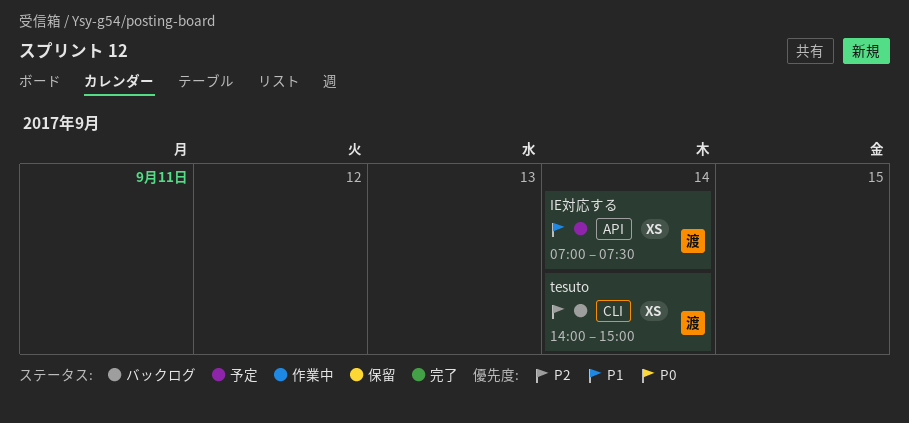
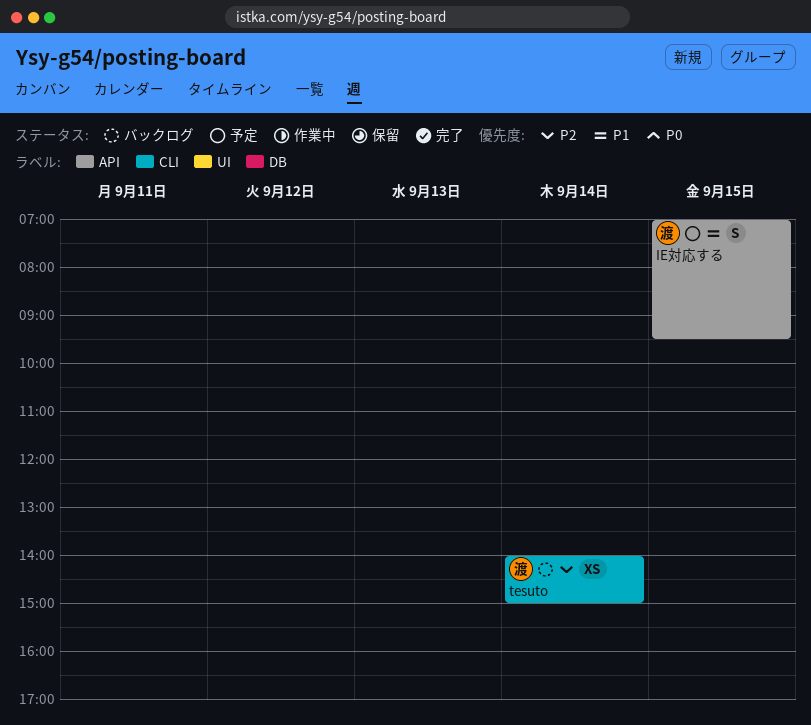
IE対応する, estimate: XS -> S
IE対応する, day: Sep 14 -> Sep 15
IE対応する, ends: 07:30 -> 09:30

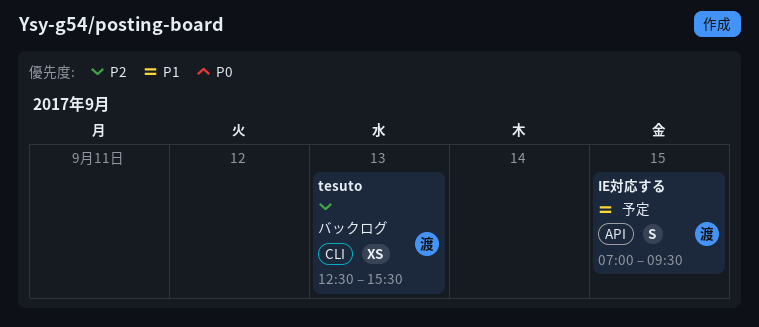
tesuto, day: Sep 14 -> Sep 13
tesuto, begins: 14:00 -> 12:30
tesuto, ends: 15:00 -> 15:30

